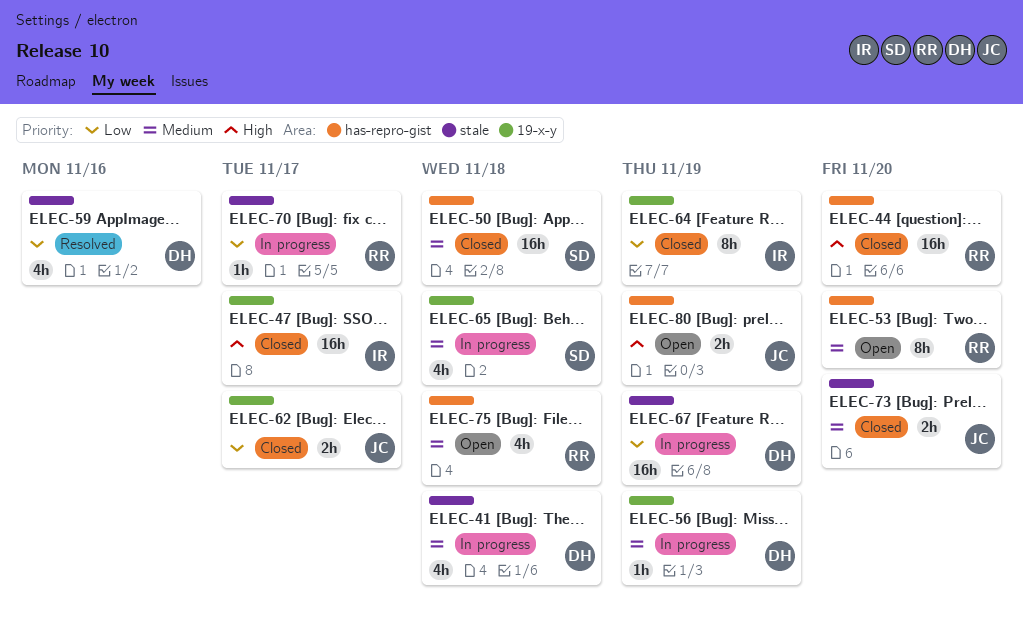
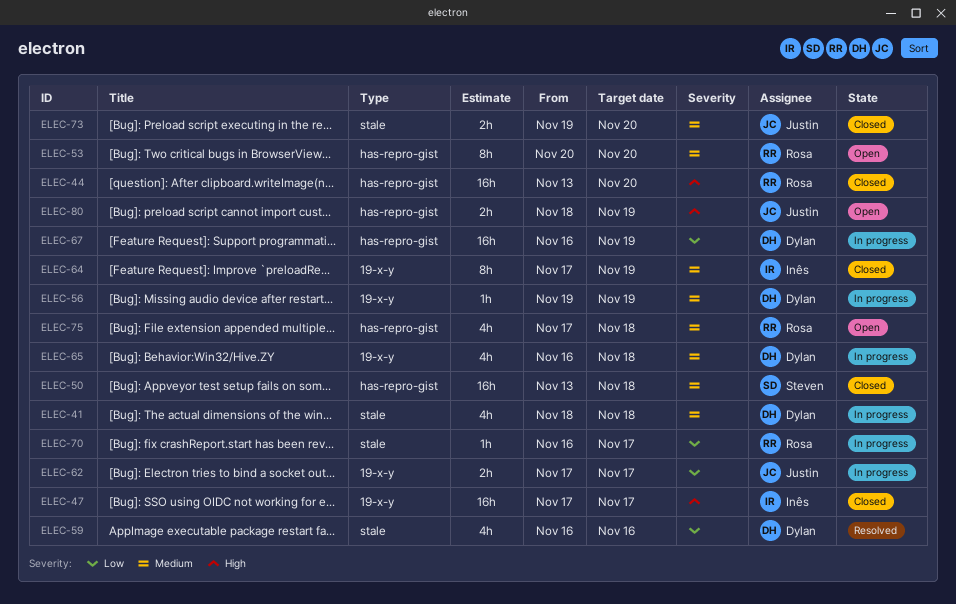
ELEC-62, status: Closed -> In progress
ELEC-64, priority: Low -> Medium
ELEC-65, owner: Steven -> Dylan
ELEC-67, label: stale -> has-repro-gist

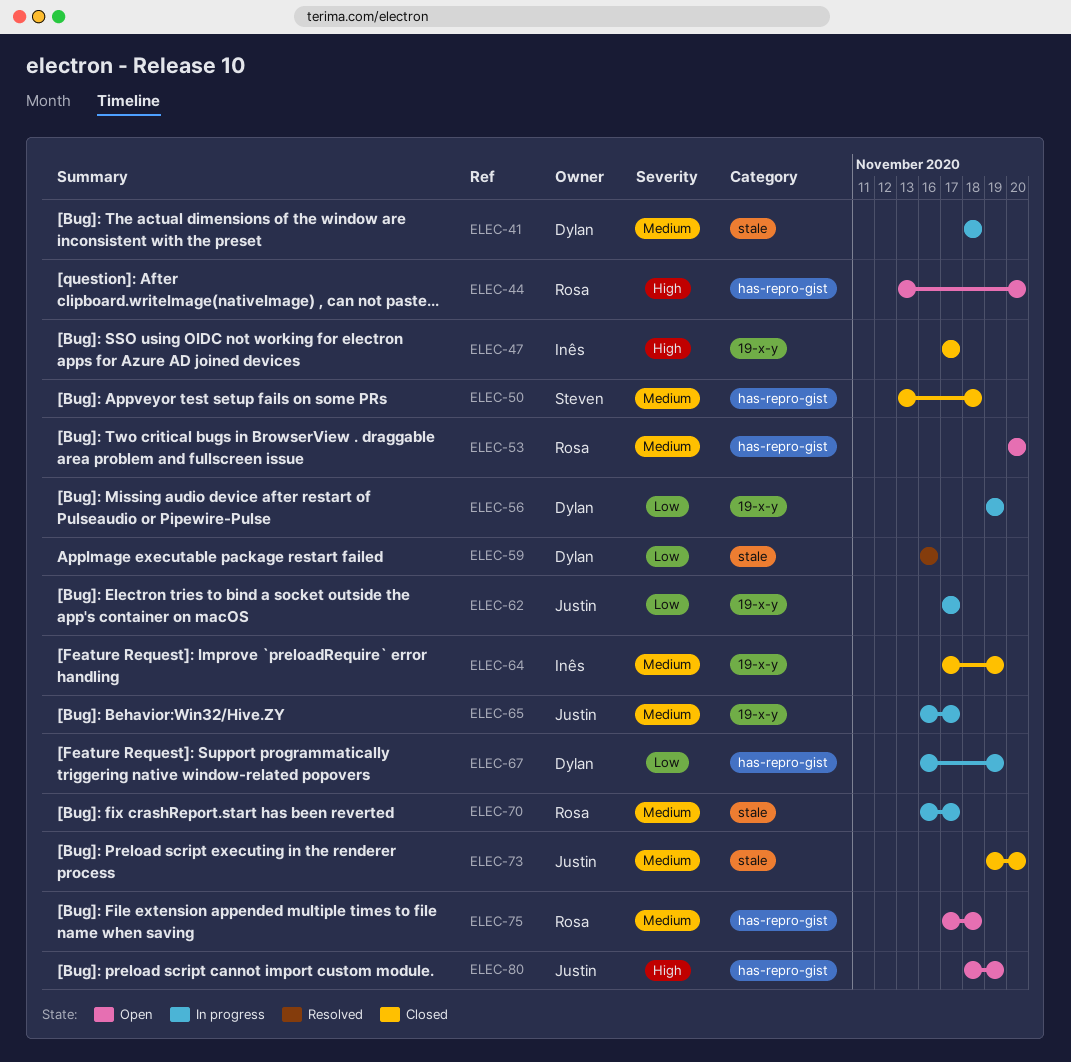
ELEC-44, status: Closed -> Open
ELEC-56, priority: Medium -> Low
ELEC-65, owner: Dylan -> Justin
ELEC-65, due: Nov 18 -> Nov 17
ELEC-70, priority: Low -> Medium

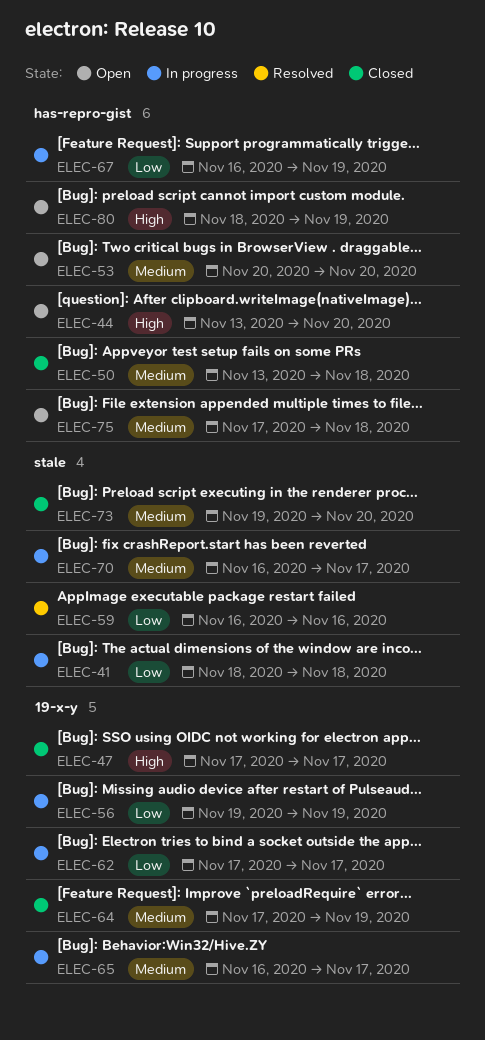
ELEC-41, priority: Medium -> Low

